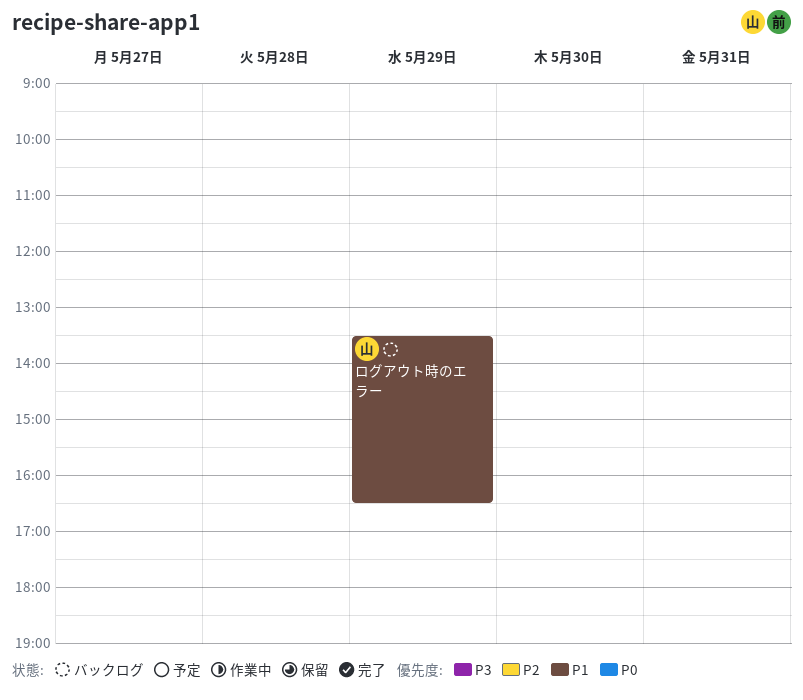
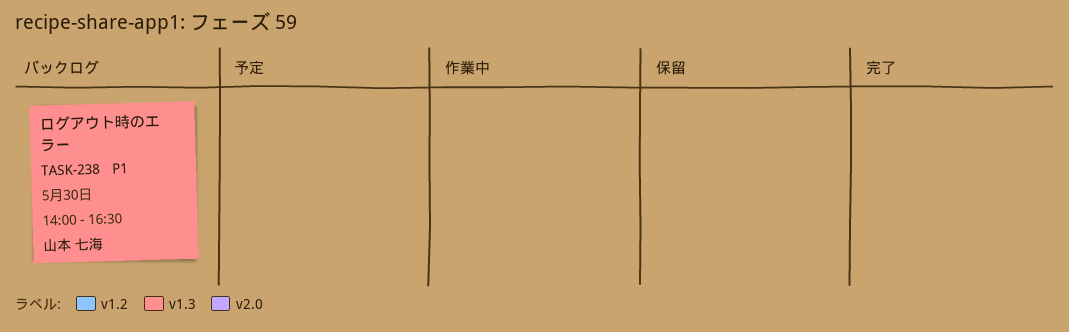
ログアウト時のエラー, day: May 29 -> May 30
ログアウト時のエラー, begins: 13:30 -> 14:00

